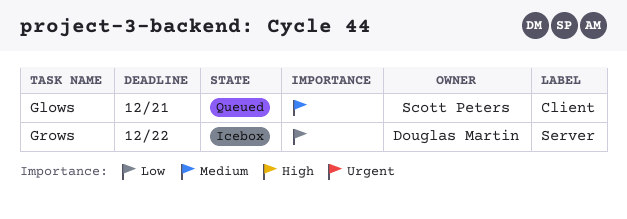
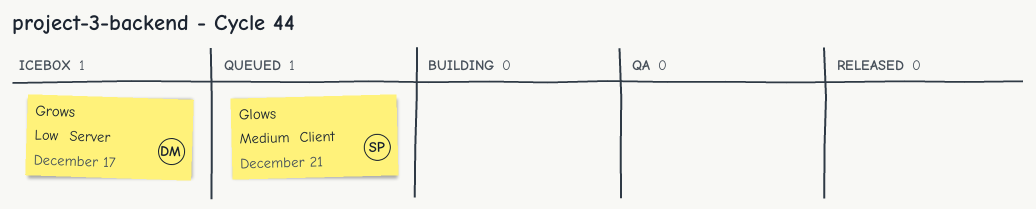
Grows, due: Dec 22 -> Dec 17

